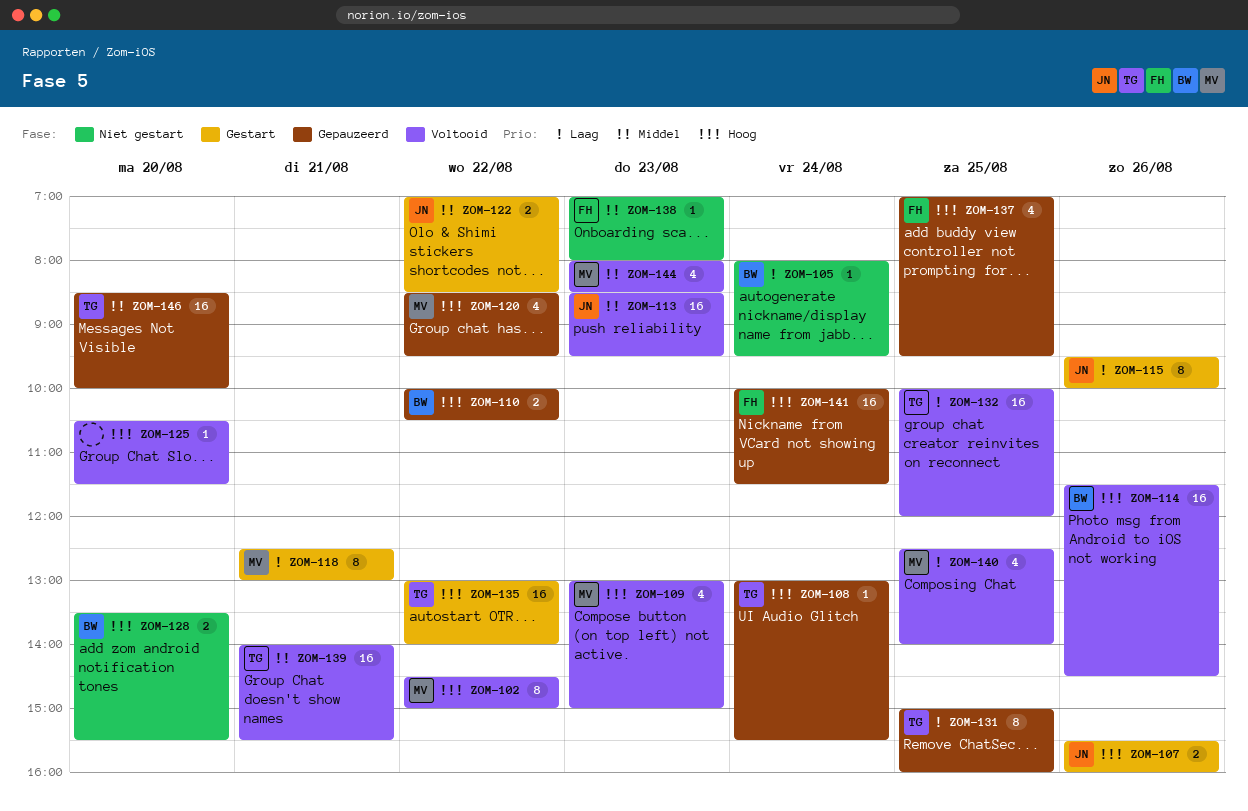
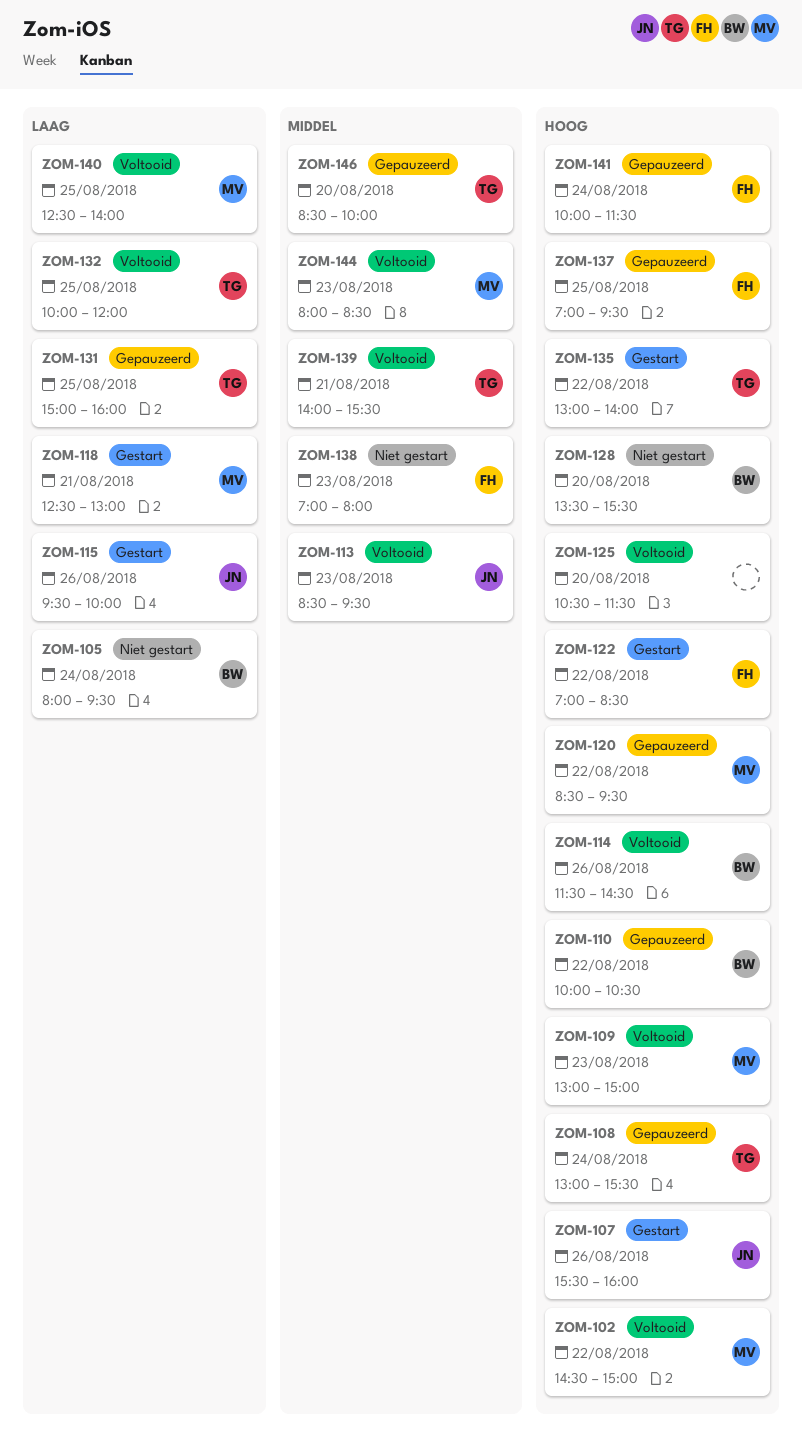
ZOM-122, owner: JN -> FH
ZOM-122, priority: Middel -> Hoog

